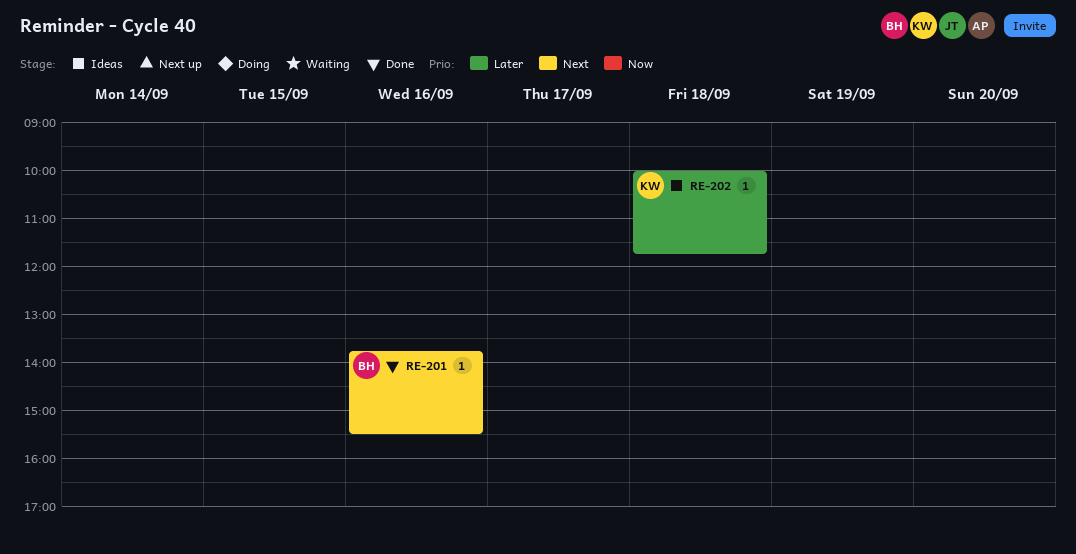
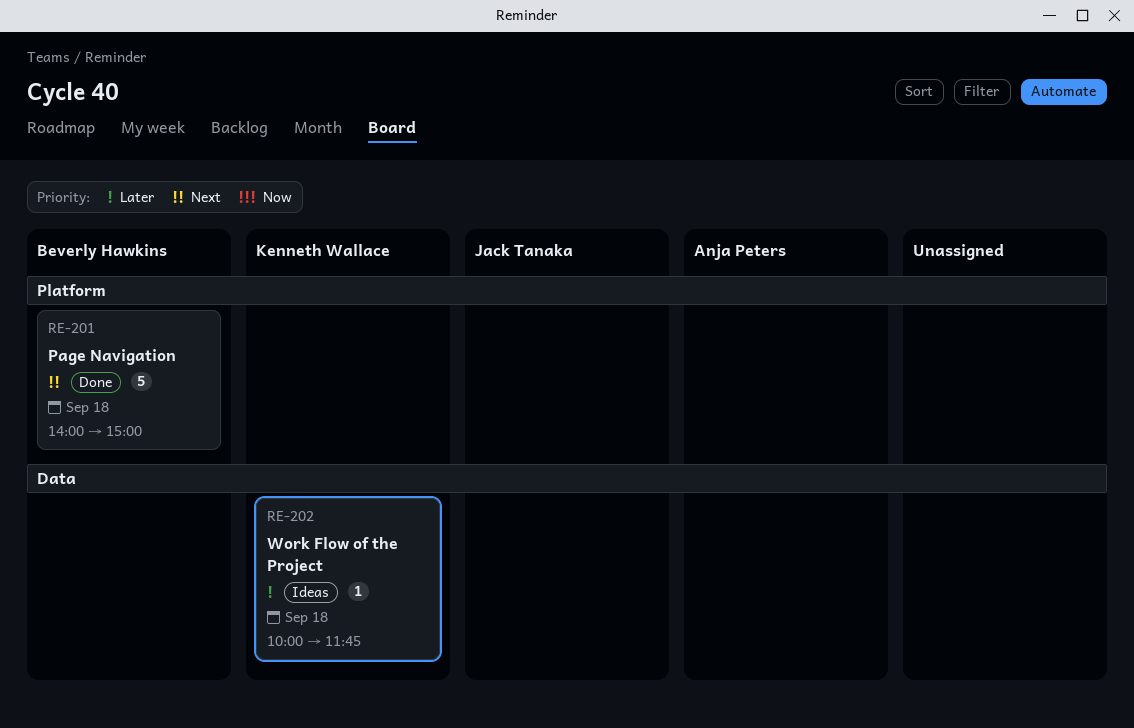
RE-201, estimate: 1 -> 5
RE-201, day: Sep 16 -> Sep 18
RE-201, begins: 13:45 -> 14:00
RE-201, ends: 15:30 -> 15:00

